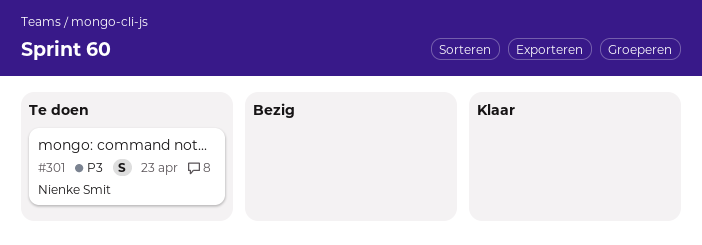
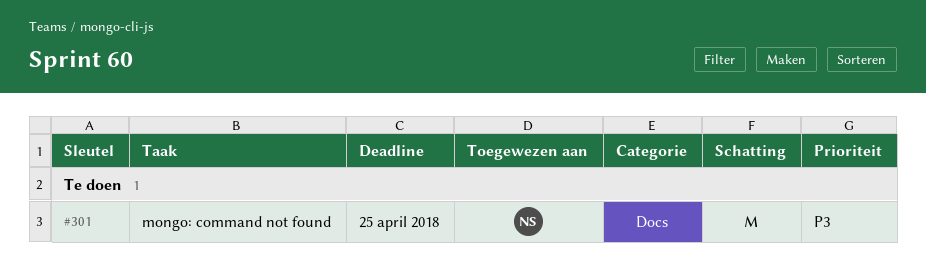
#301, estimate: S -> M
#301, due: Apr 23 -> Apr 25

